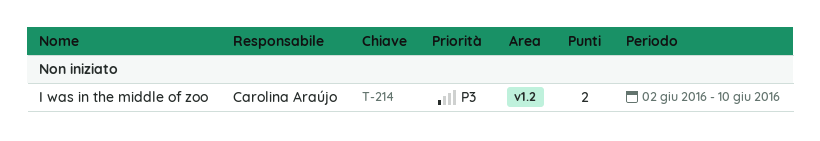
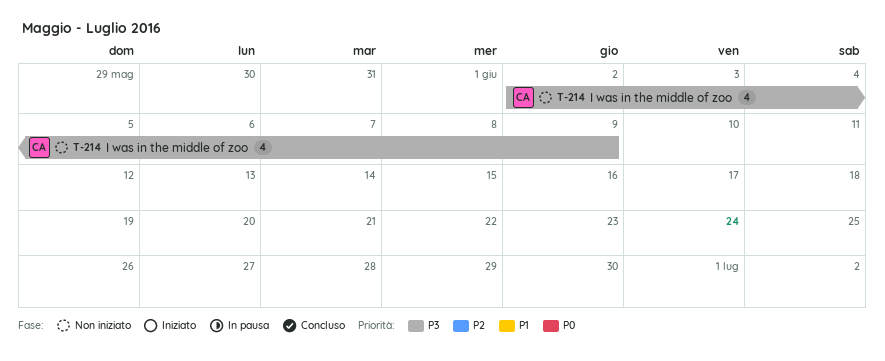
T-214, estimate: 2 -> 4
T-214, due: Jun 10 -> Jun 9

